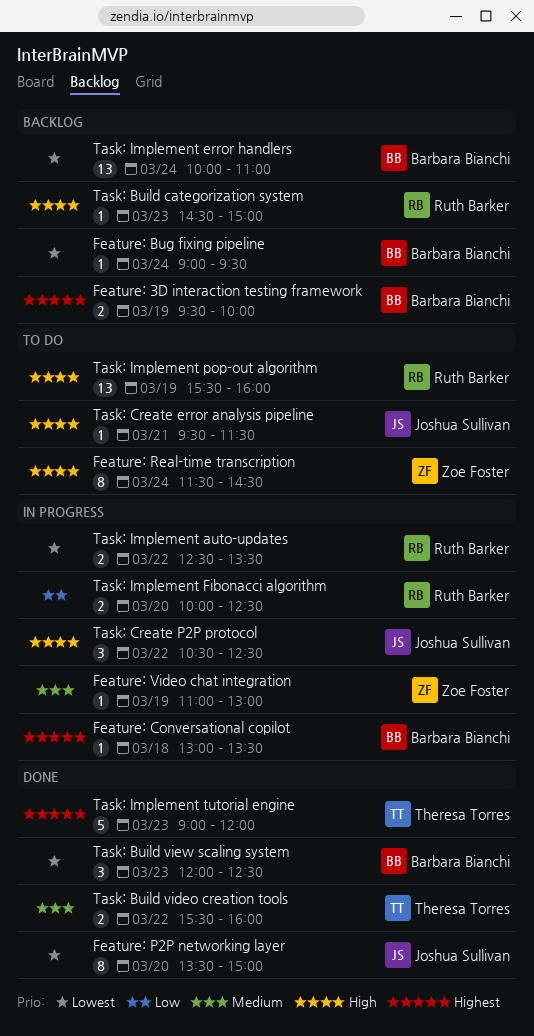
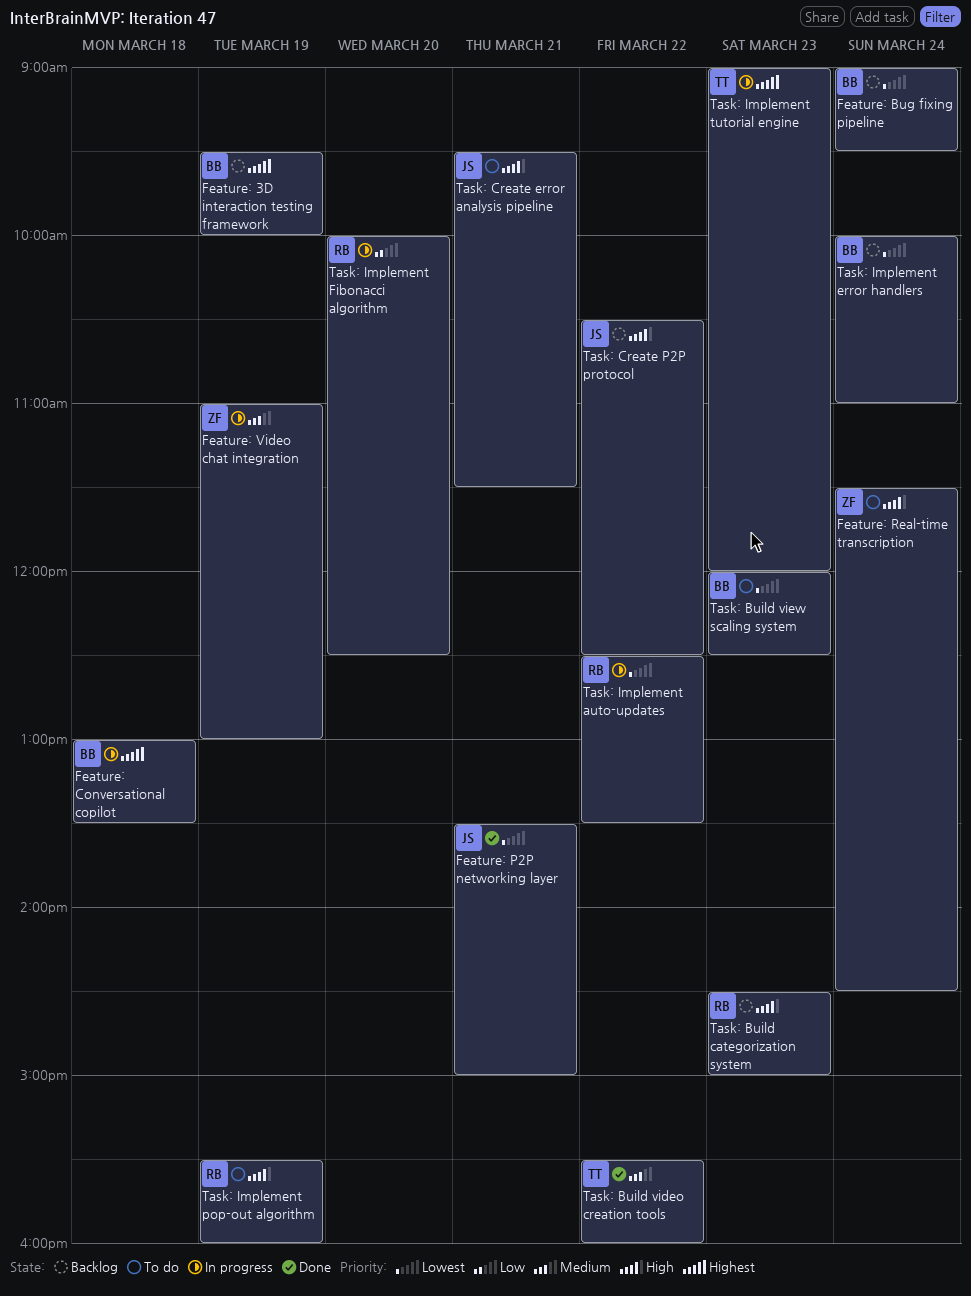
Feature: P2P networking layer, day: Mar 20 -> Mar 21
Task: Build view scaling system, status: Done -> To do
Task: Create P2P protocol, status: In progress -> Backlog
Task: Implement tutorial engine, status: Done -> In progress

